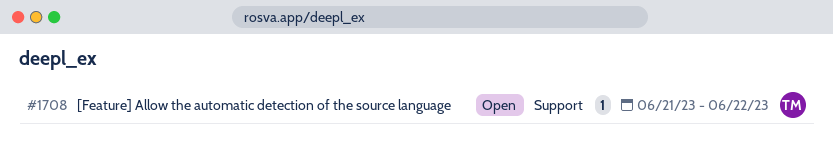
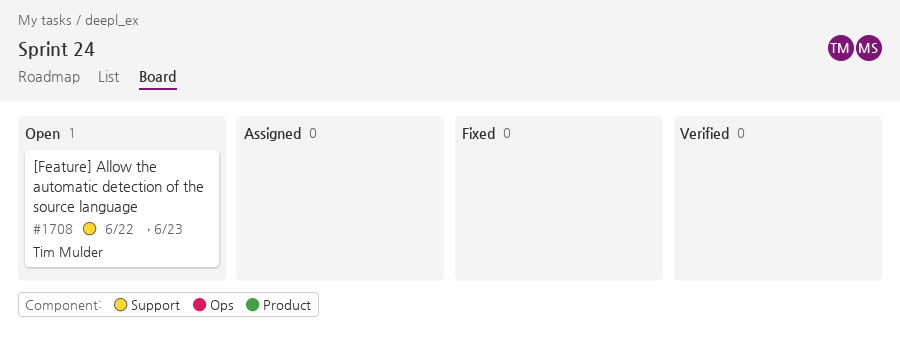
#1708, start: Jun 21 -> Jun 22
#1708, due: Jun 22 -> Jun 23

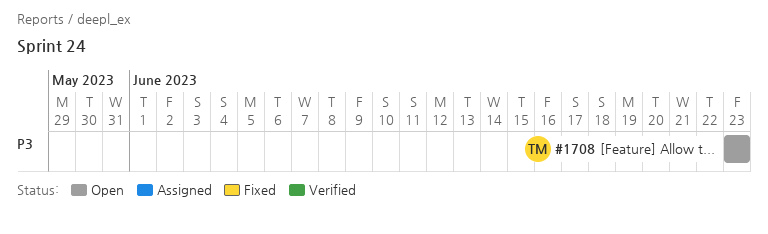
#1708, start: Jun 22 -> Jun 23

